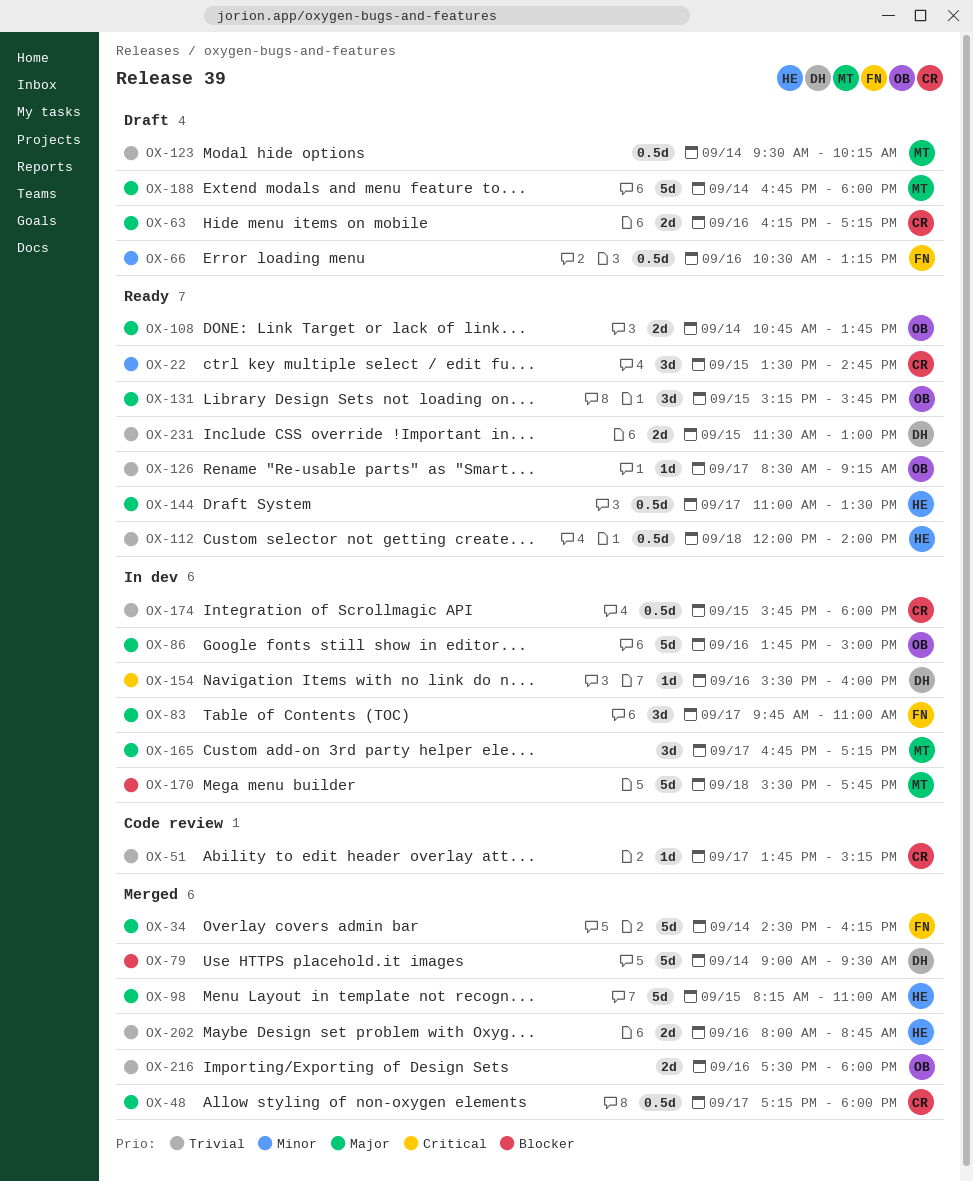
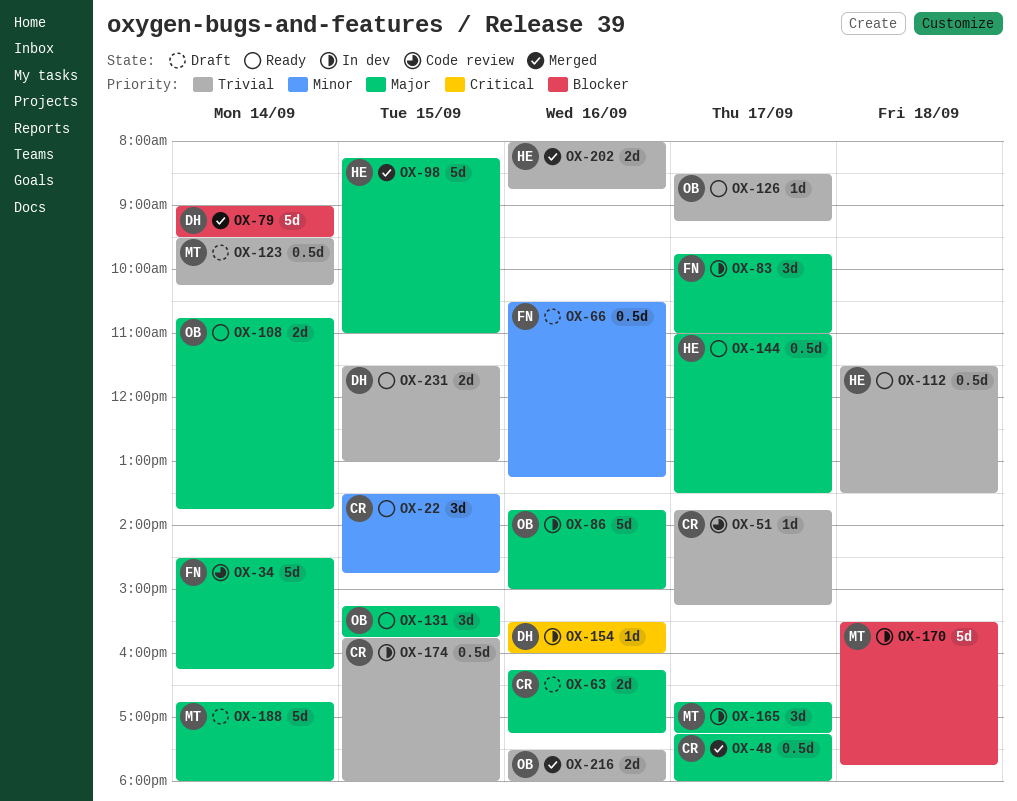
OX-34, status: Merged -> Code review
OX-112, begins: 12:00 -> 11:30
OX-112, ends: 14:00 -> 13:30

